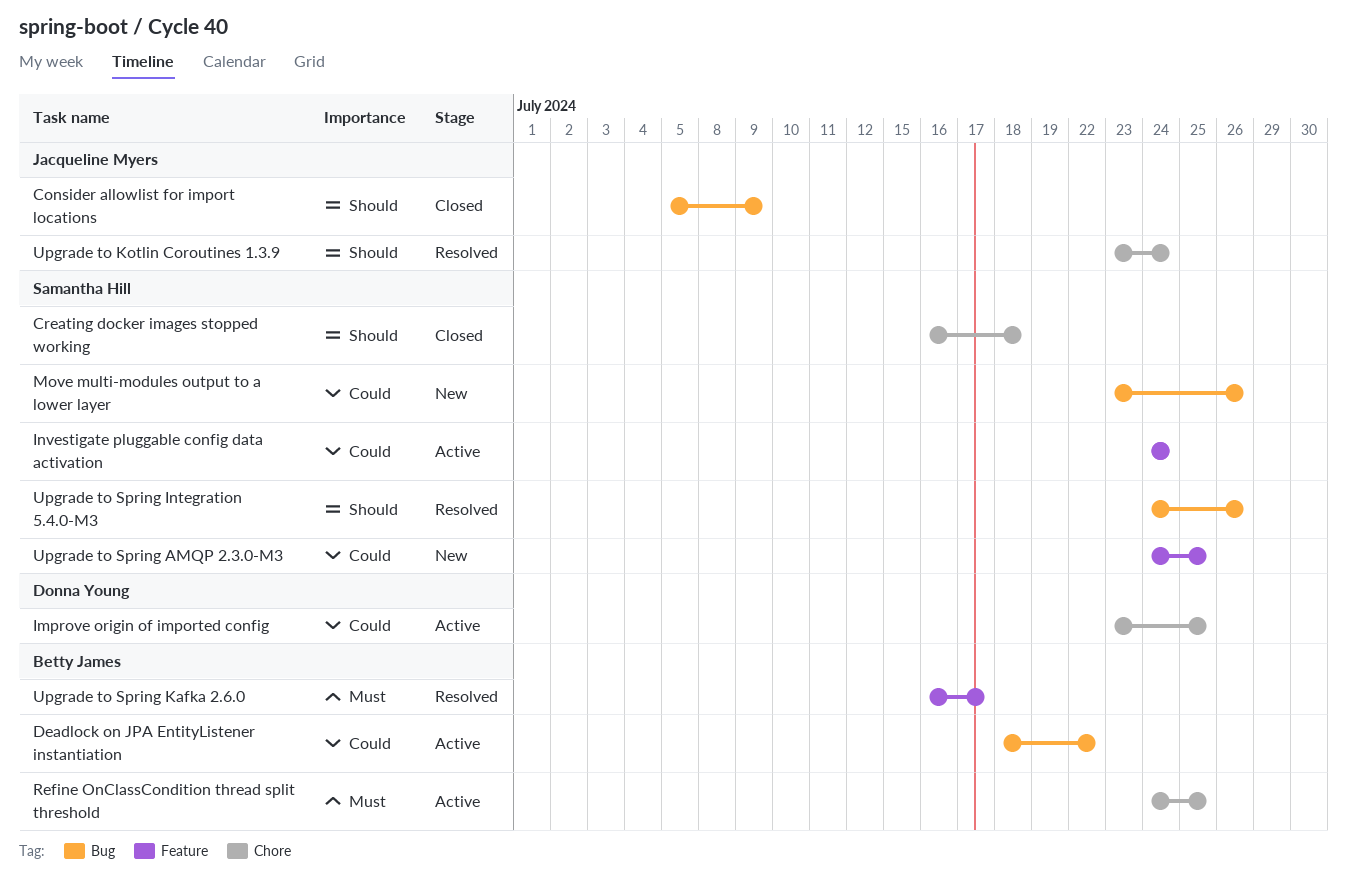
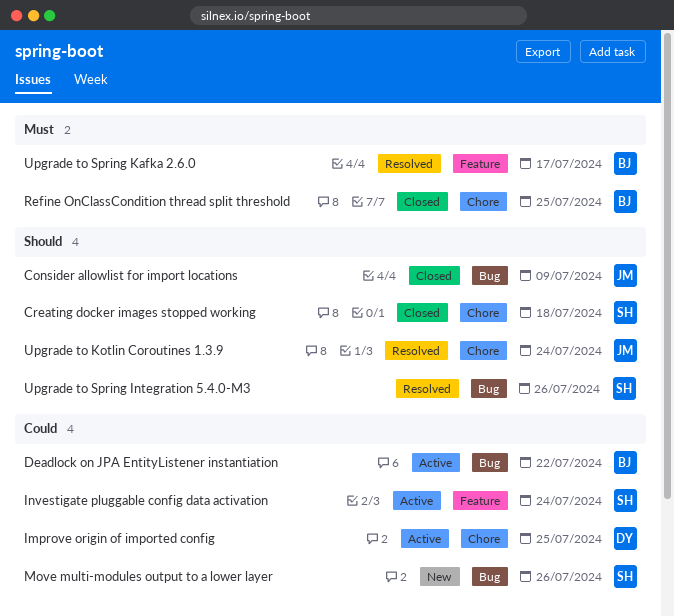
Refine OnClassCondition thread split threshold, status: Active -> Closed
Upgrade to Spring AMQP 2.3.0-M3: present -> none

